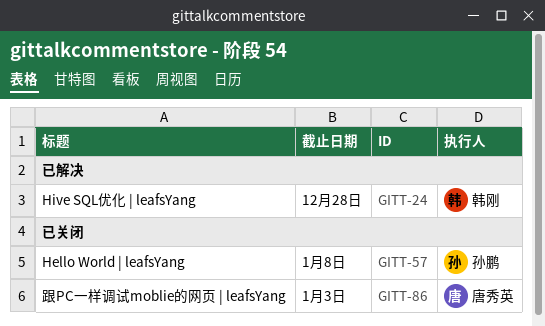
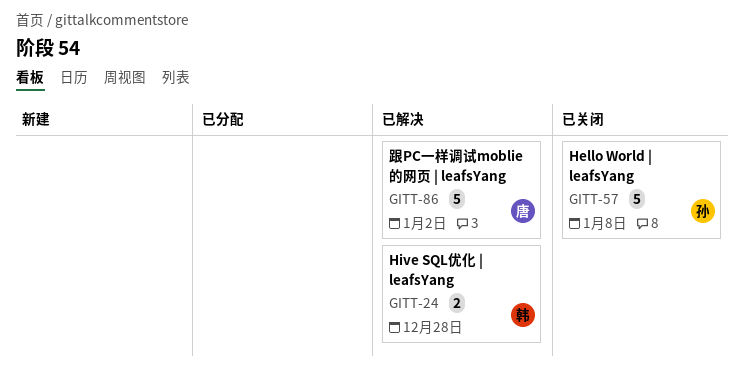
GITT-86, status: 已关闭 -> 已解决
GITT-86, due: Jan 3 -> Jan 2

